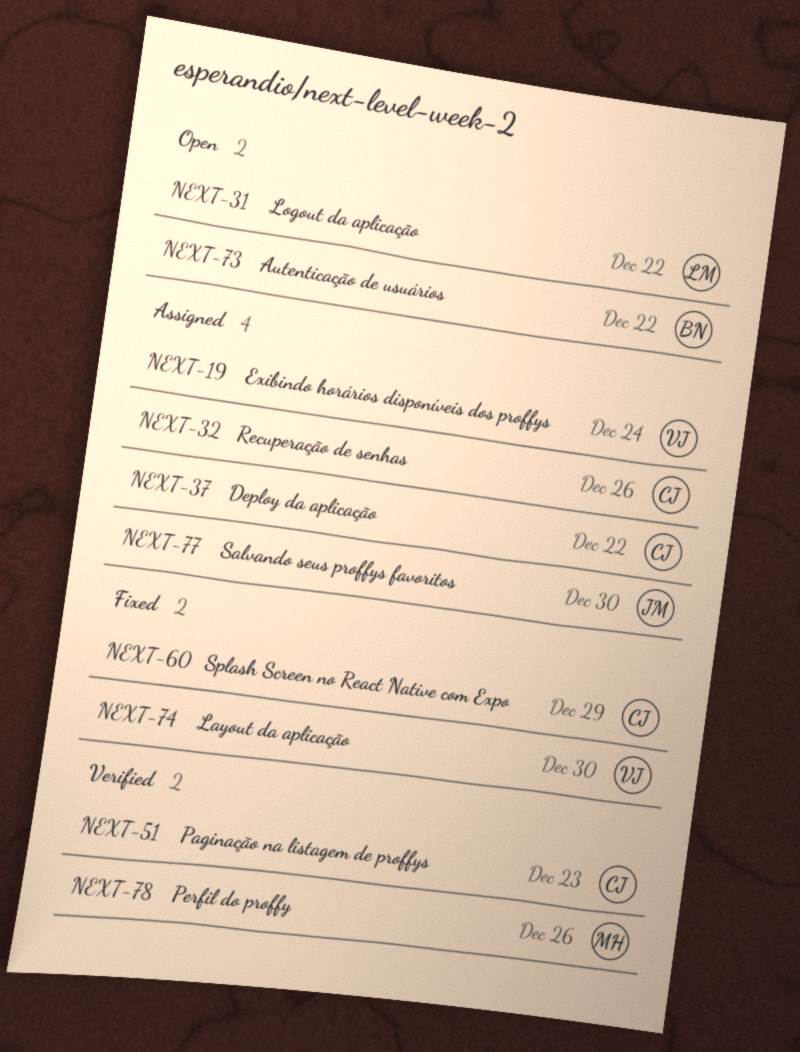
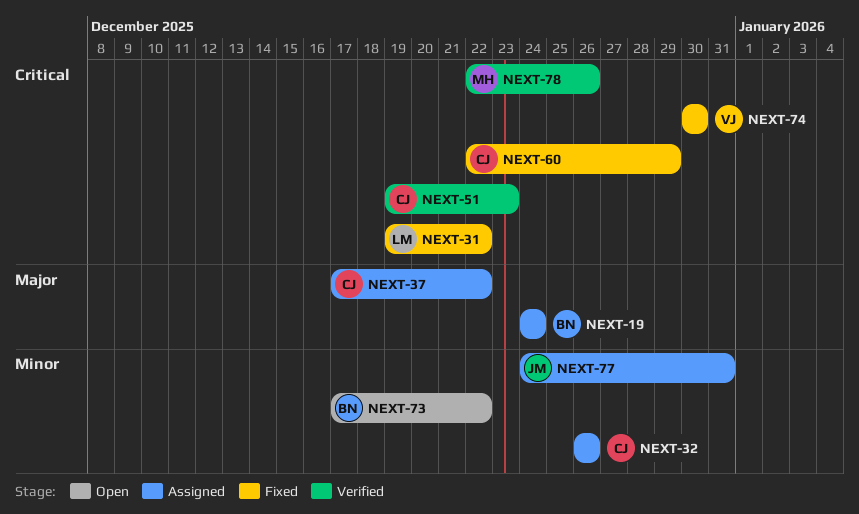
NEXT-19, owner: VJ -> BN
NEXT-31, status: Open -> Fixed
NEXT-77, due: Dec 30 -> Dec 31

